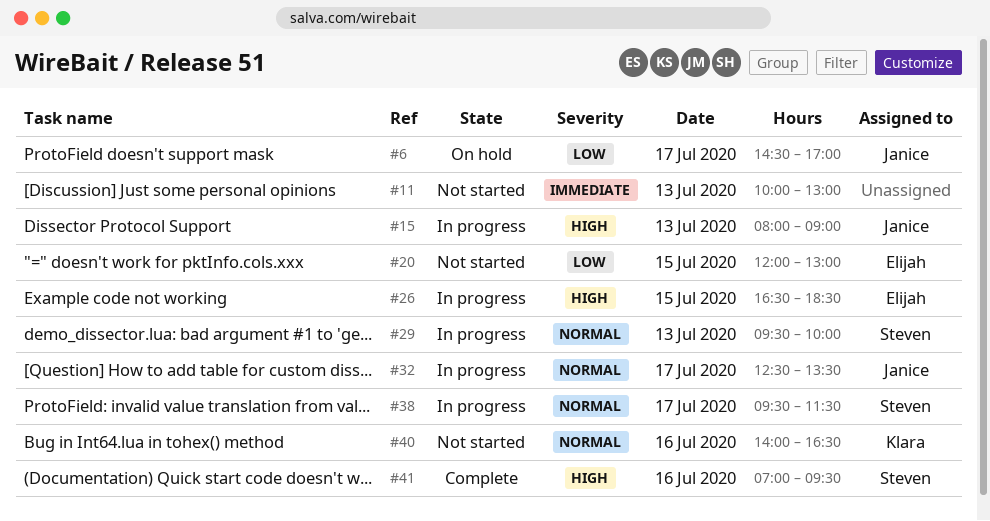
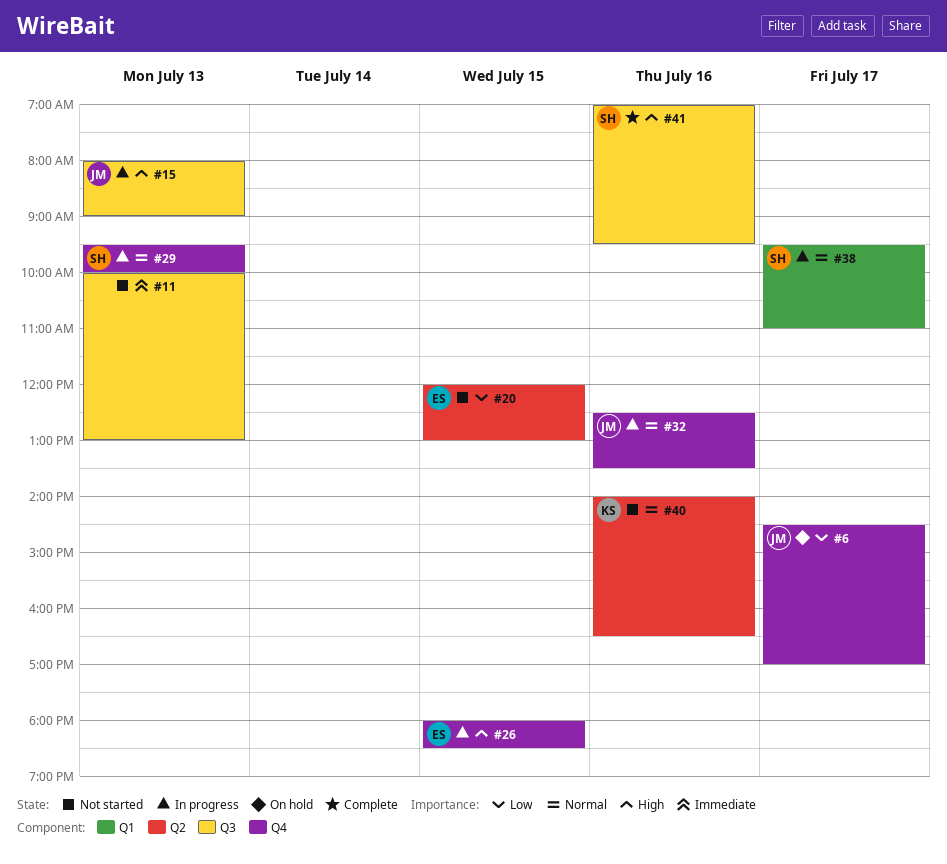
#26, begins: 16:30 -> 18:00
#32, day: Jul 17 -> Jul 16
#38, ends: 11:30 -> 11:00

